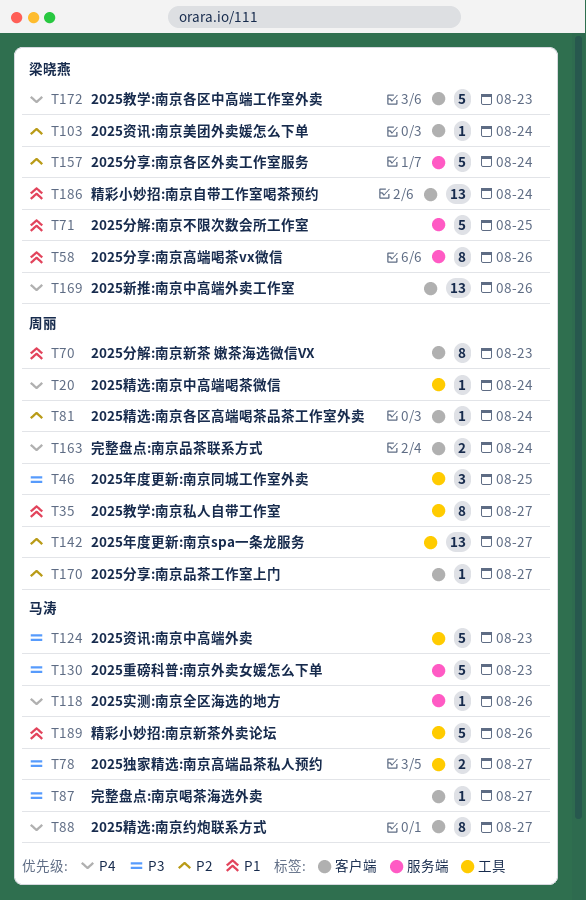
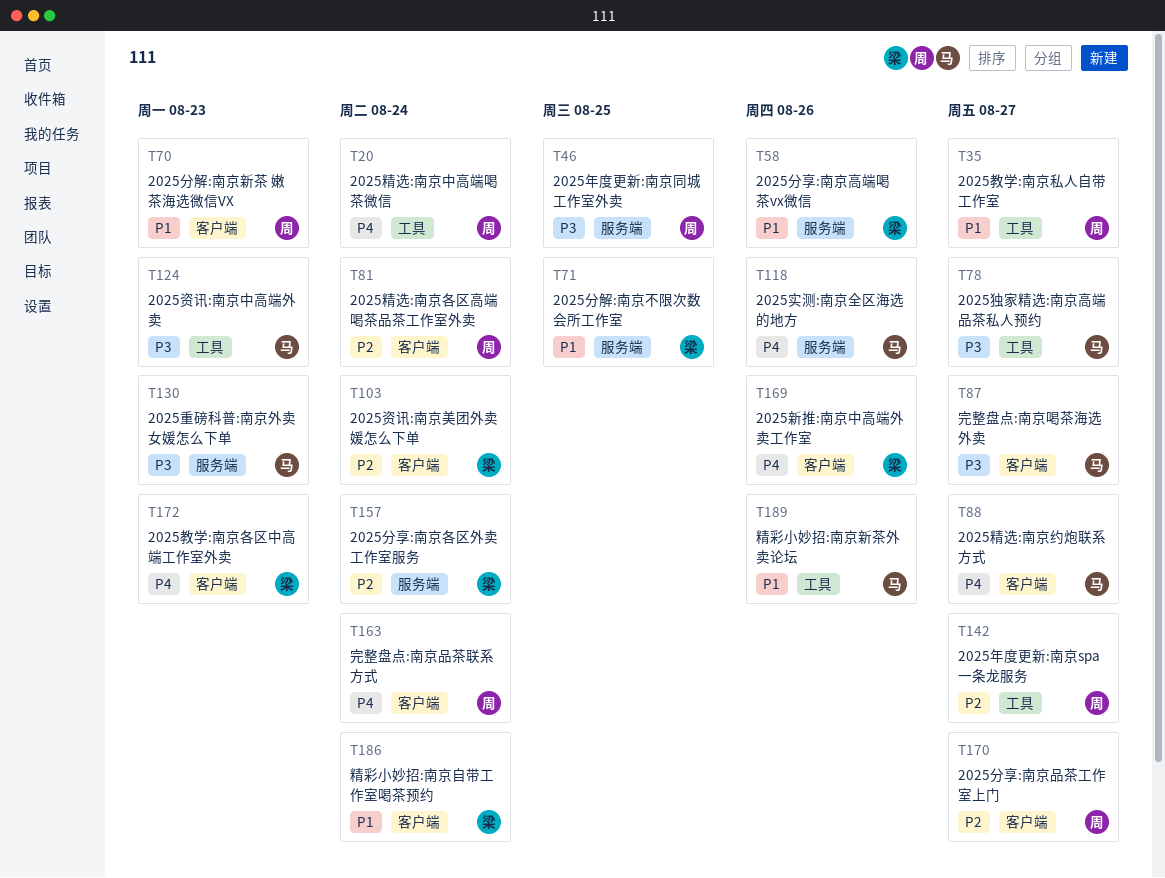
T46, label: 工具 -> 服务端

